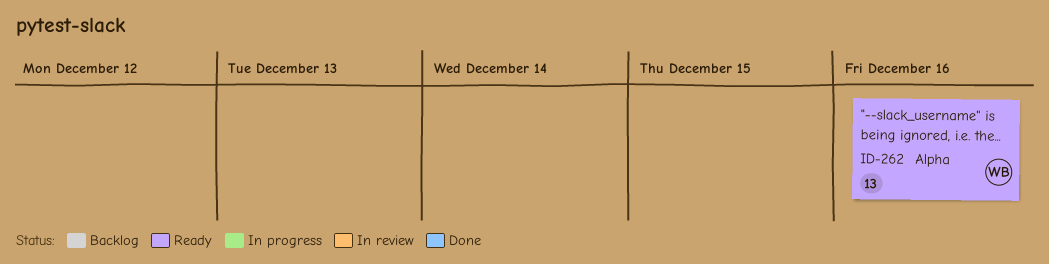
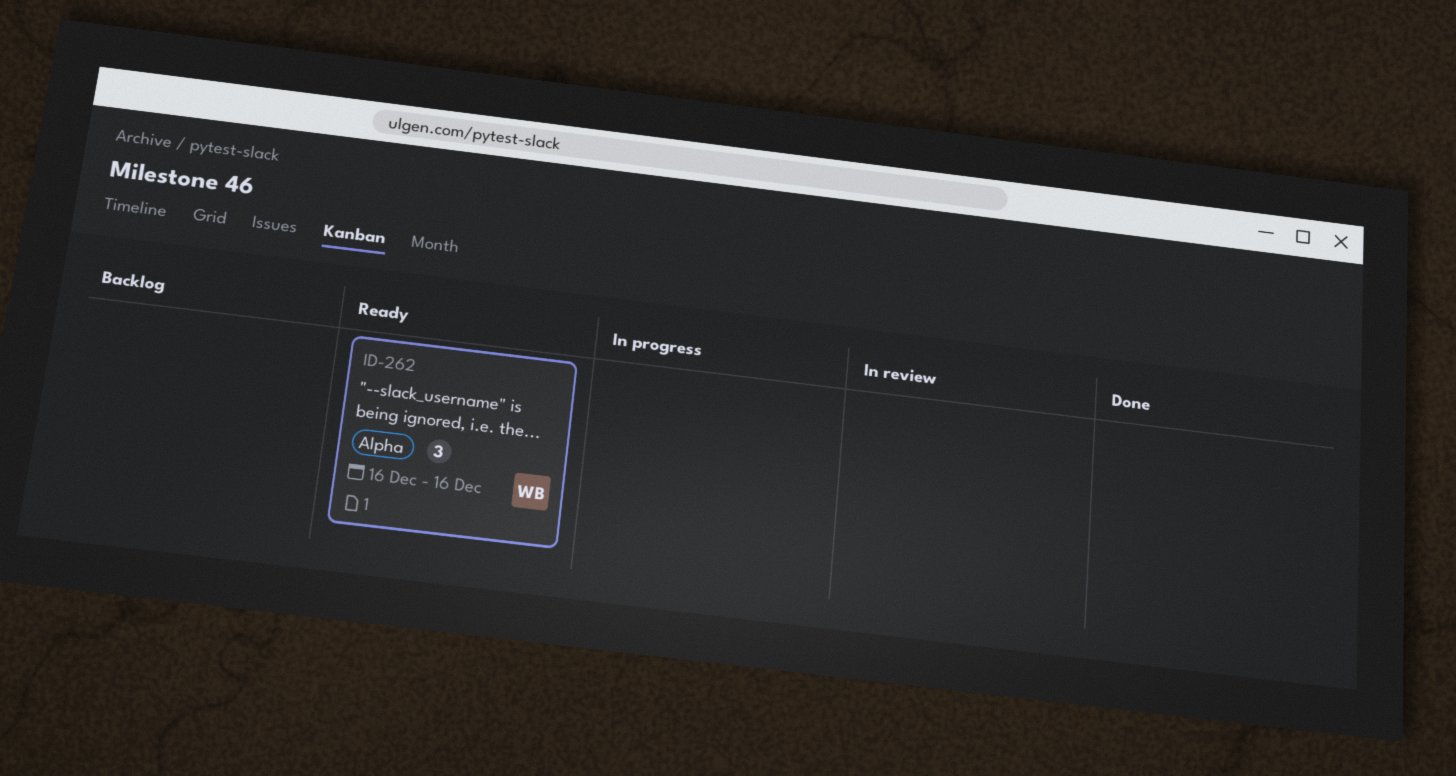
ID-262, estimate: 13 -> 3

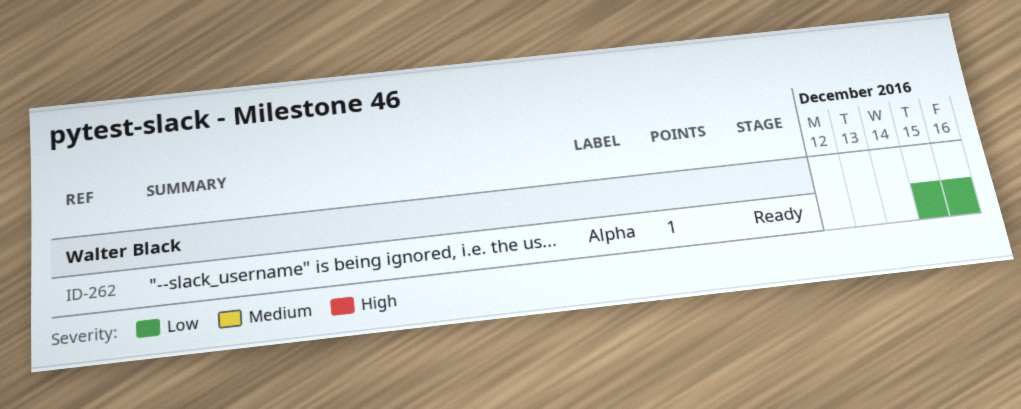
ID-262, estimate: 3 -> 1
ID-262, start: Dec 16 -> Dec 15

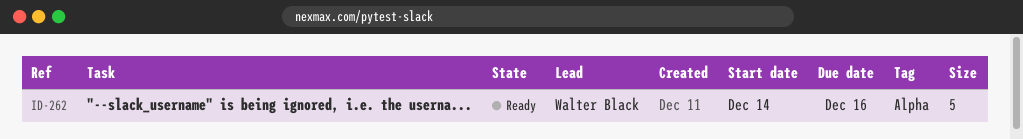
ID-262, estimate: 1 -> 5
ID-262, start: Dec 15 -> Dec 14

